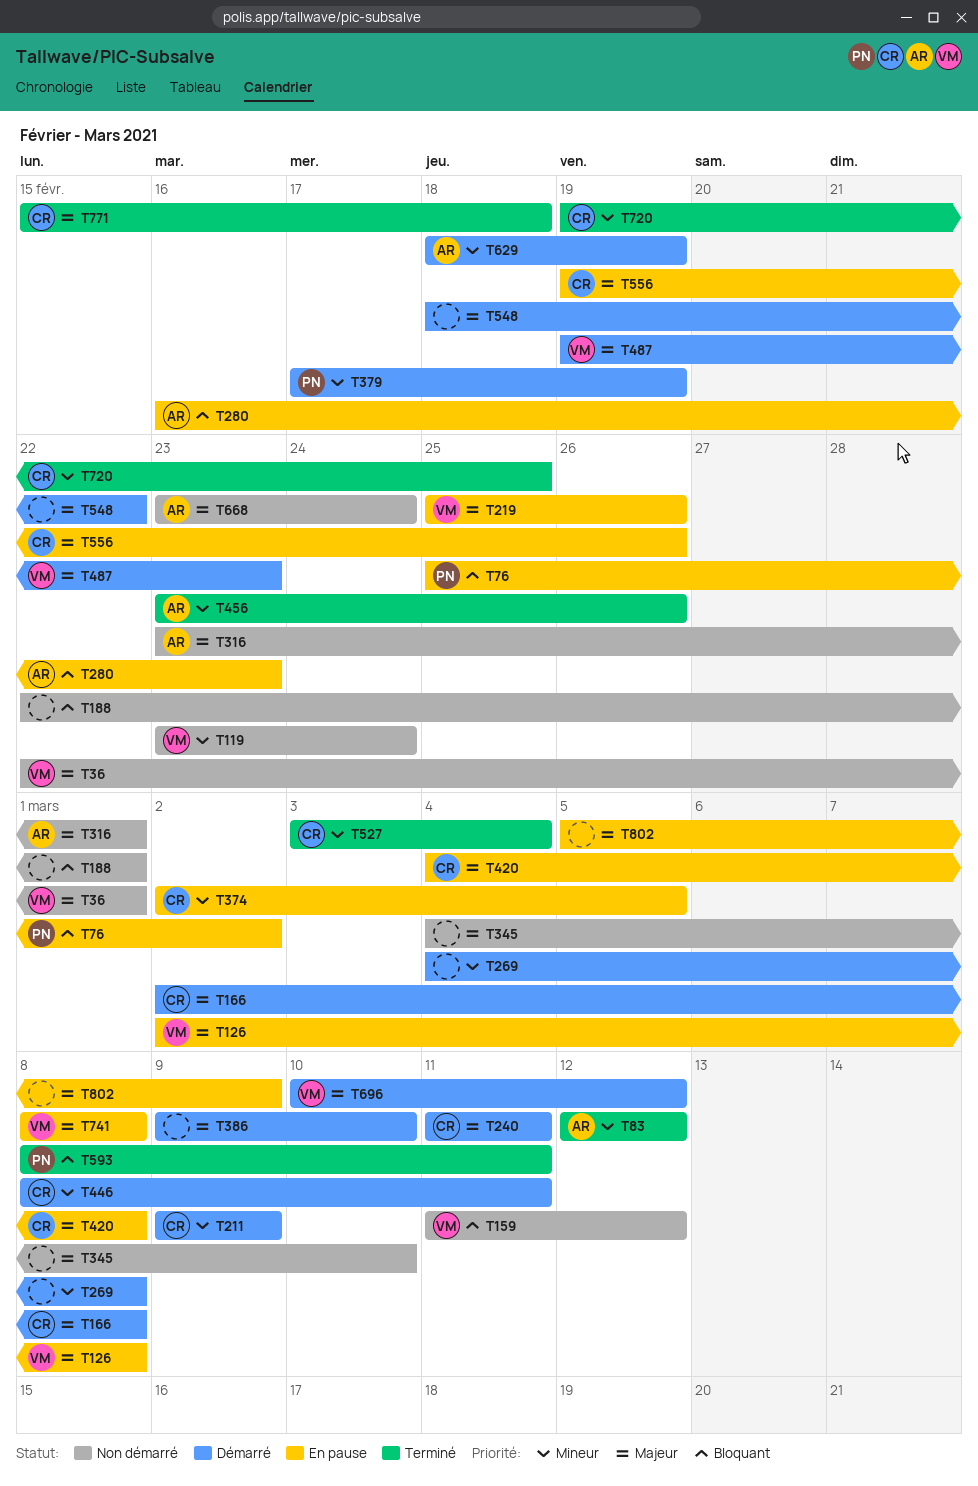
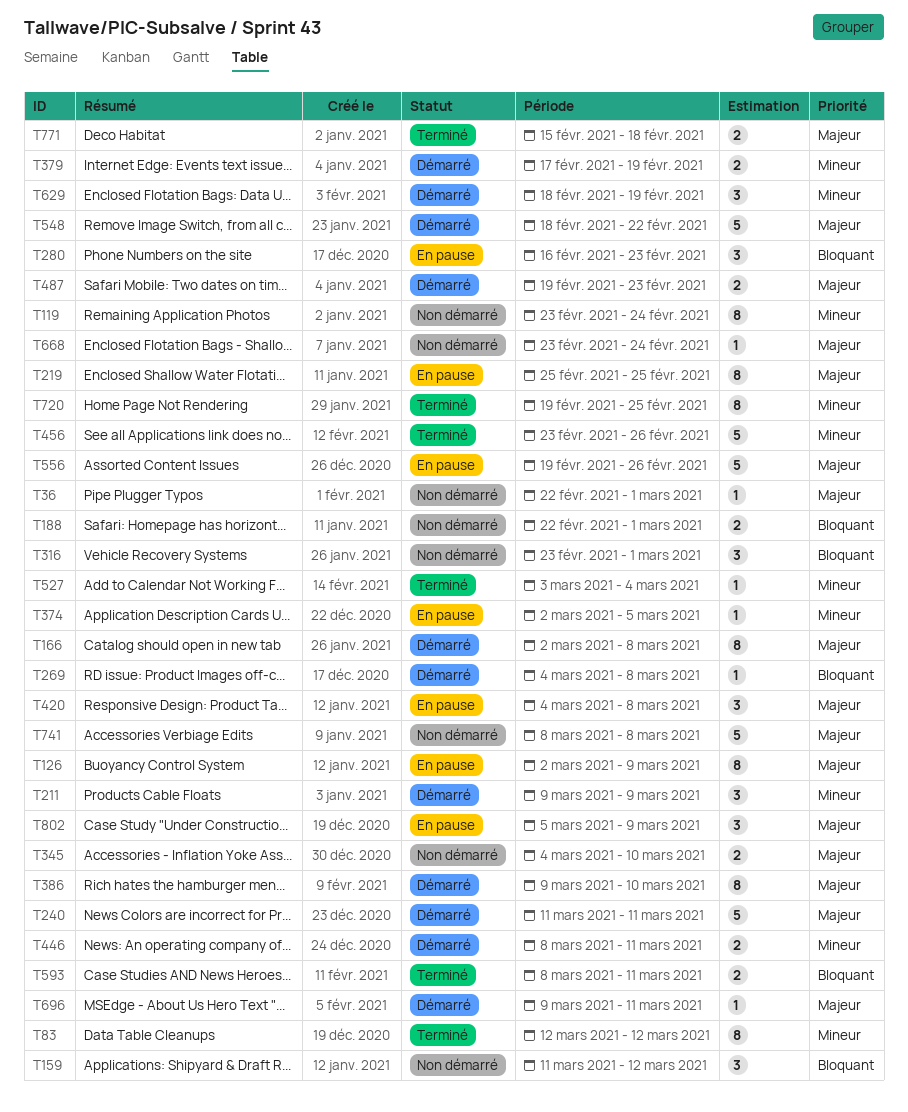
T76: present -> none
T126, due: Mar 8 -> Mar 9
T219, due: Feb 26 -> Feb 25
T269, priority: Mineur -> Bloquant
T316, priority: Majeur -> Bloquant
T696, start: Mar 10 -> Mar 9
T696, due: Mar 12 -> Mar 11
T741, status: En pause -> Non démarré

